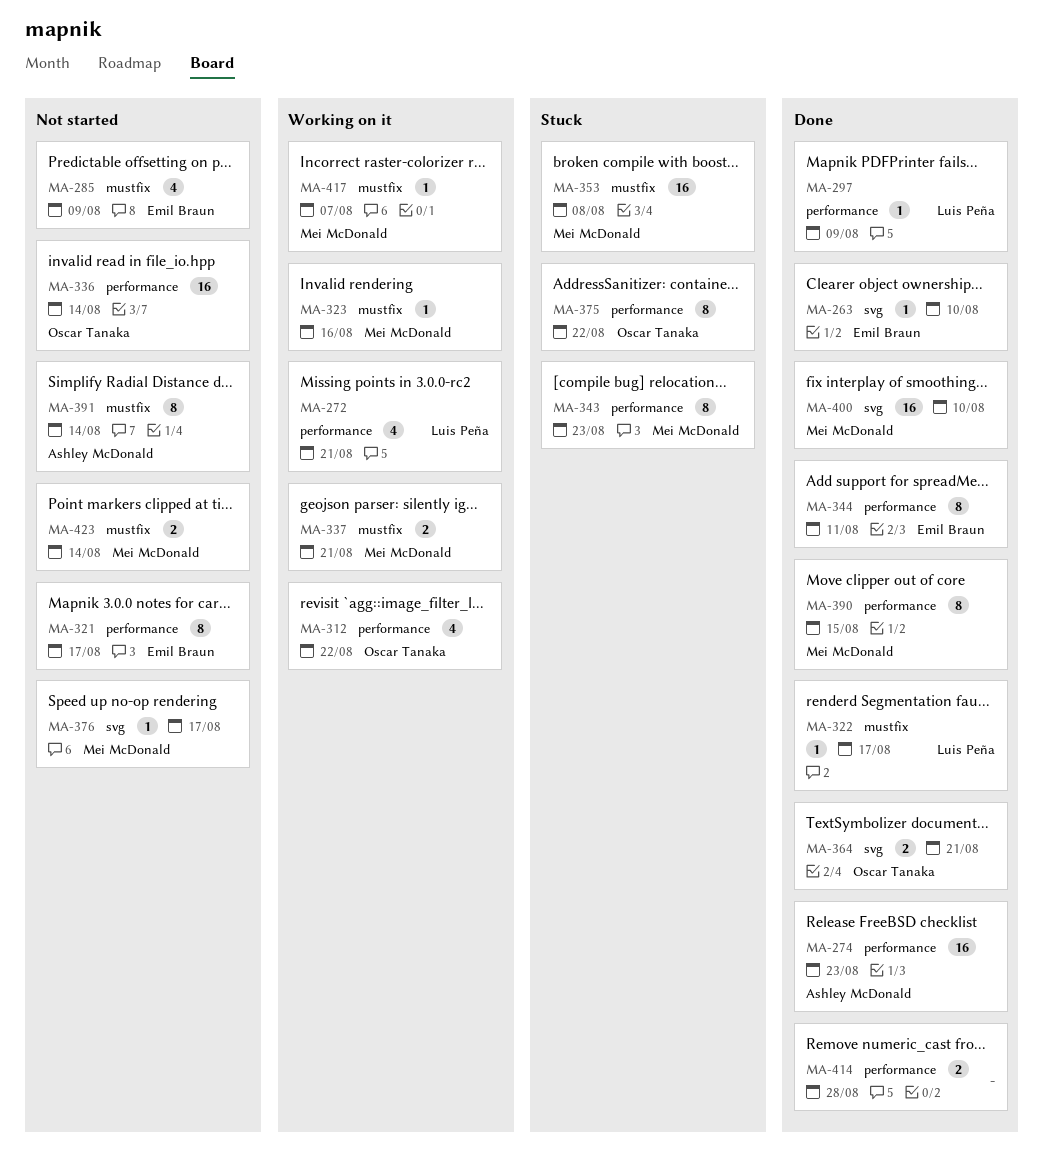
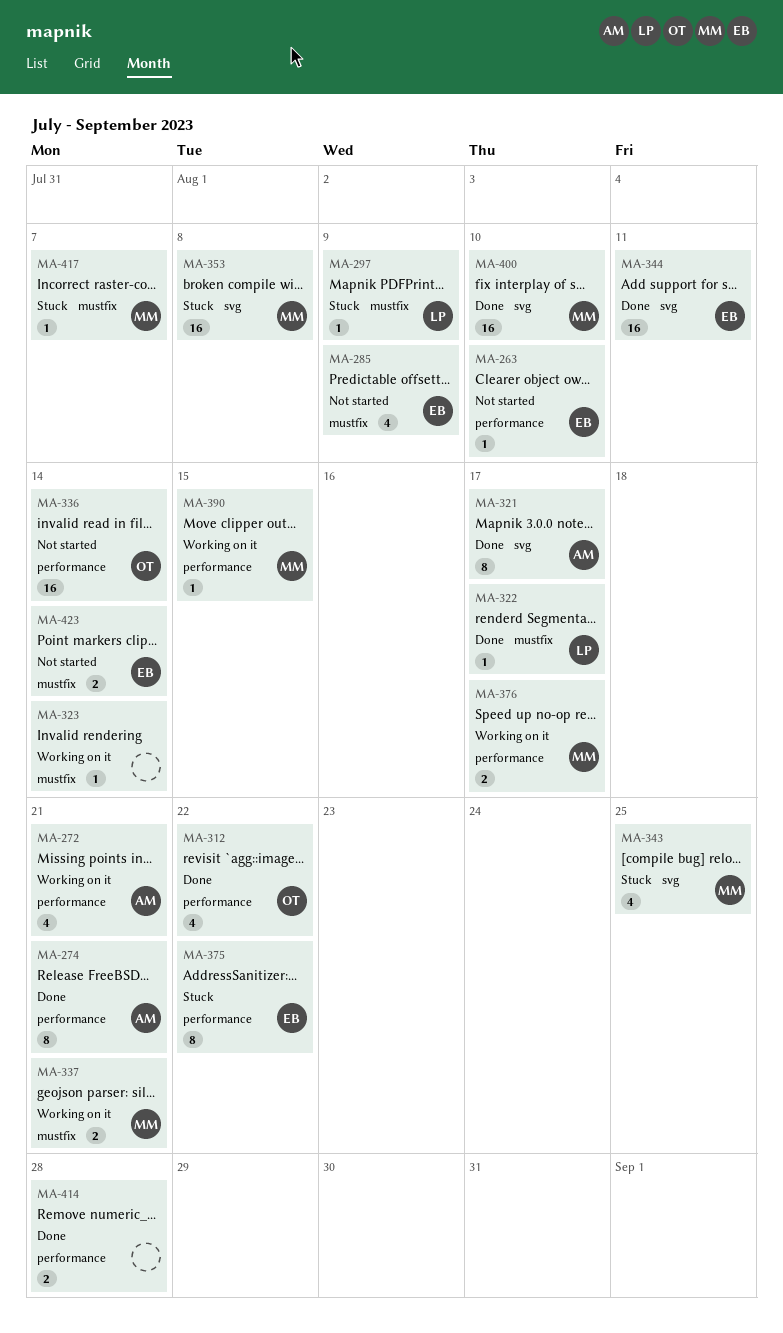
MA-263, status: Done -> Not started
MA-263, label: svg -> performance
MA-272, owner: Luis Peña -> Ashley McDonald
MA-274, estimate: 16 -> 8
MA-274, due: Aug 23 -> Aug 21
MA-297, status: Done -> Stuck
MA-297, label: performance -> mustfix
MA-312, status: Working on it -> Done
MA-321, status: Not started -> Done
MA-321, owner: Emil Braun -> Ashley McDonald
MA-321, label: performance -> svg
MA-323, owner: Mei McDonald -> none
MA-323, due: Aug 16 -> Aug 14
MA-343, label: performance -> svg
MA-343, estimate: 8 -> 4
MA-343, due: Aug 23 -> Aug 25
MA-344, label: performance -> svg
MA-344, estimate: 8 -> 16
MA-353, label: mustfix -> svg
MA-364: present -> none
MA-375, owner: Oscar Tanaka -> Emil Braun
MA-376, status: Not started -> Working on it
MA-376, label: svg -> performance
MA-376, estimate: 1 -> 2
MA-390, status: Done -> Working on it
MA-390, estimate: 8 -> 1
MA-391: present -> none
MA-417, status: Working on it -> Stuck
MA-423, owner: Mei McDonald -> Emil Braun

